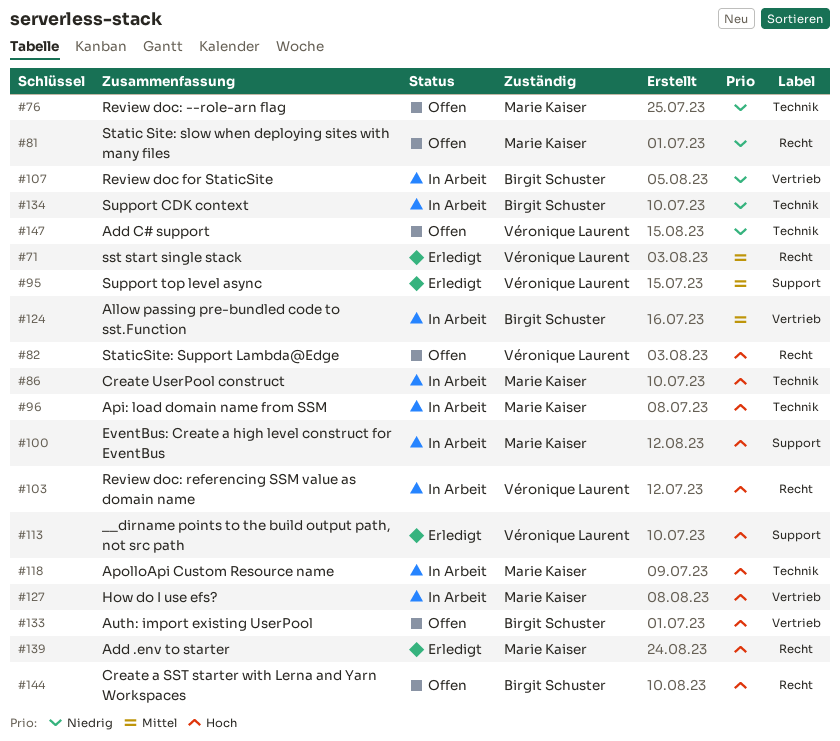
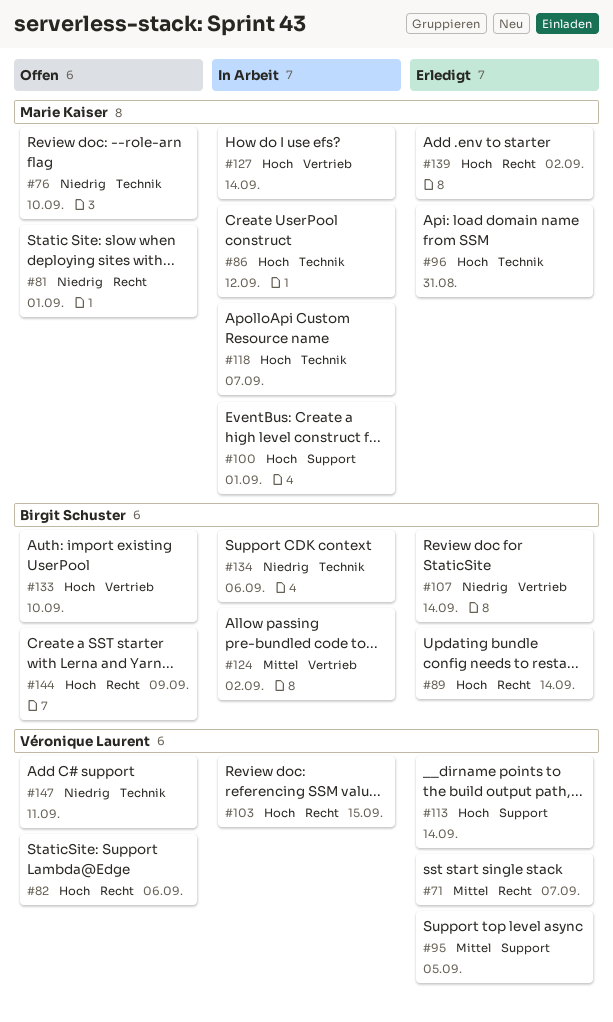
#89: none -> present
#96, status: In Arbeit -> Erledigt
#107, status: In Arbeit -> Erledigt

